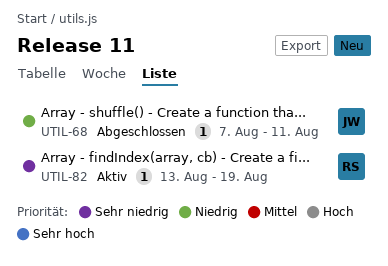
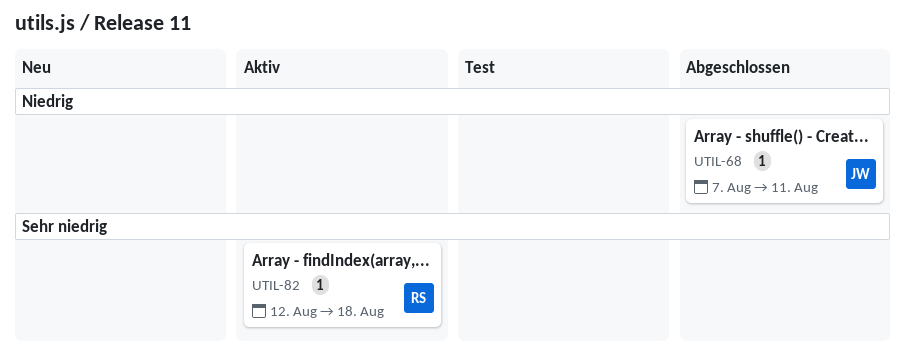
UTIL-82, start: Aug 13 -> Aug 12
UTIL-82, due: Aug 19 -> Aug 18

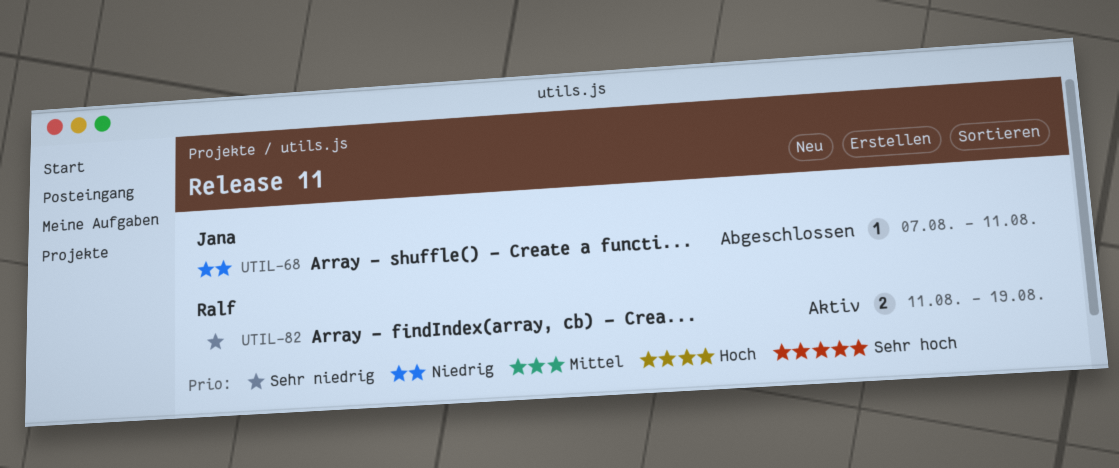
UTIL-82, estimate: 1 -> 2
UTIL-82, start: Aug 12 -> Aug 11
UTIL-82, due: Aug 18 -> Aug 19

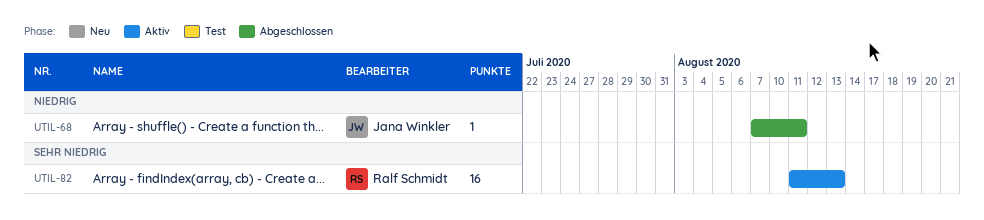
UTIL-82, estimate: 2 -> 16
UTIL-82, due: Aug 19 -> Aug 13

